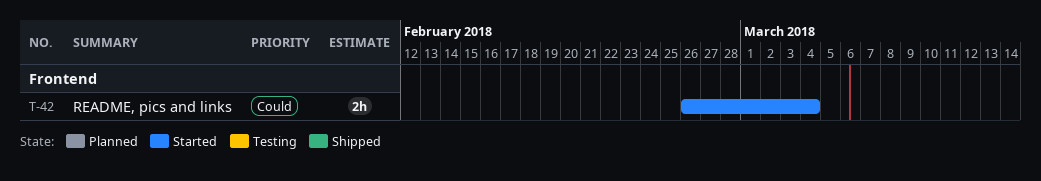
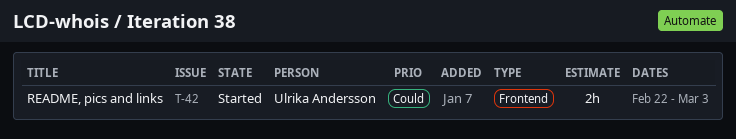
T-42, start: Feb 26 -> Feb 22
T-42, due: Mar 4 -> Mar 3

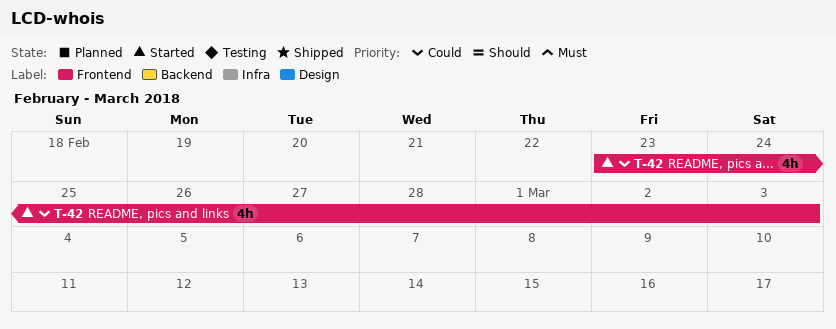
T-42, estimate: 2h -> 4h
T-42, start: Feb 22 -> Feb 23

